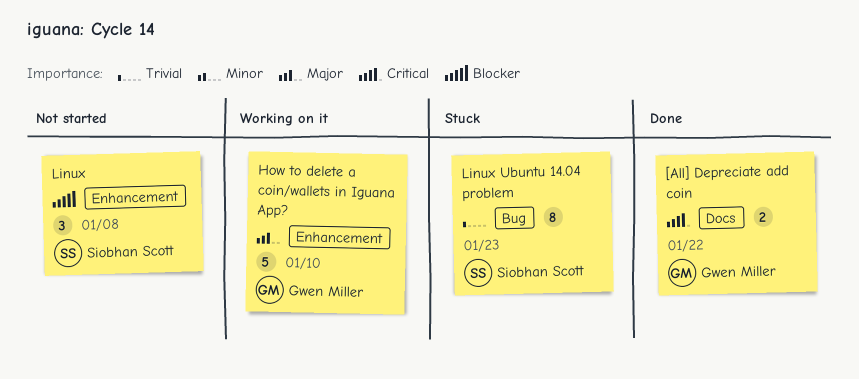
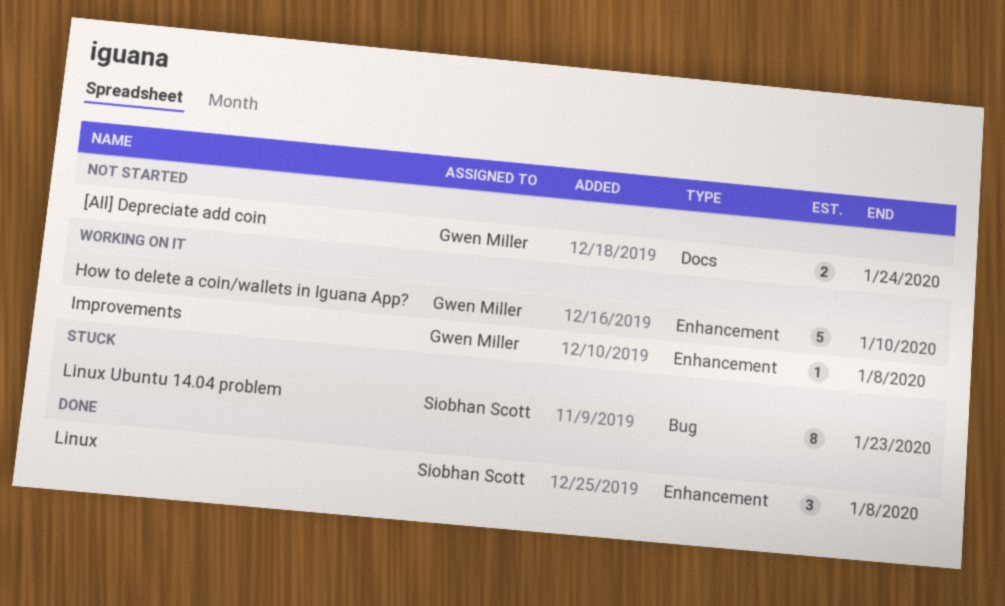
[All] Depreciate add coin, status: Done -> Not started
[All] Depreciate add coin, due: Jan 22 -> Jan 24
Improvements: none -> present
Linux, status: Not started -> Done

